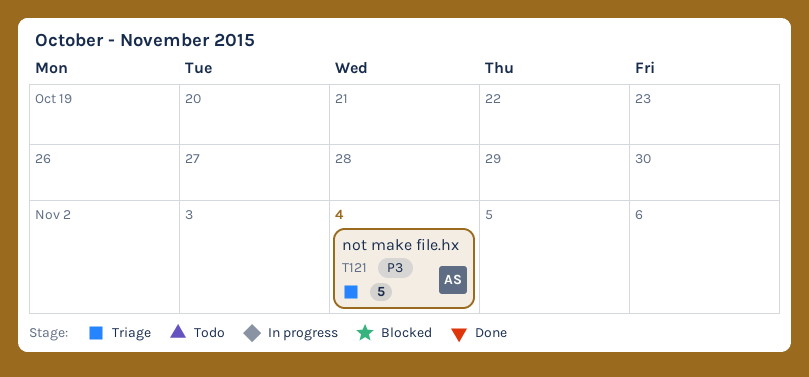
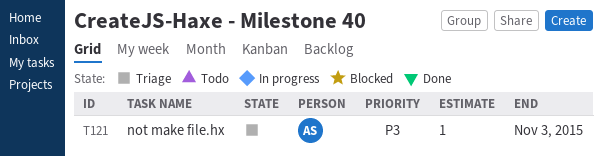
T121, estimate: 5 -> 1
T121, due: Nov 4 -> Nov 3

